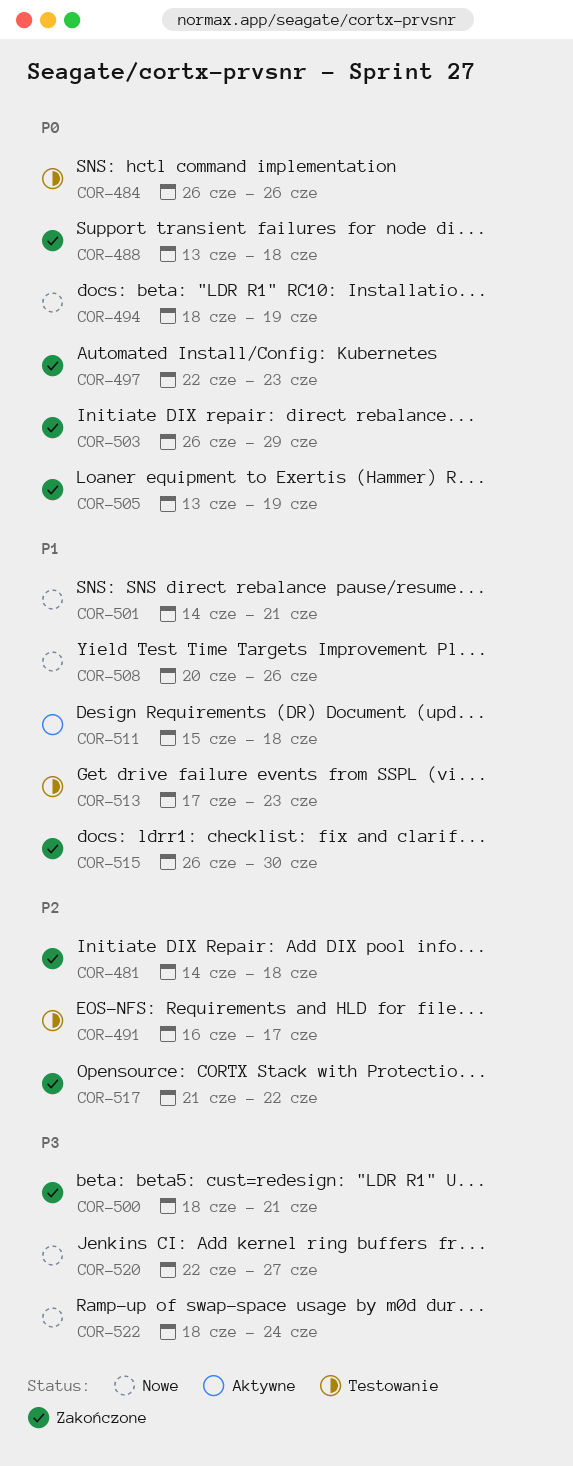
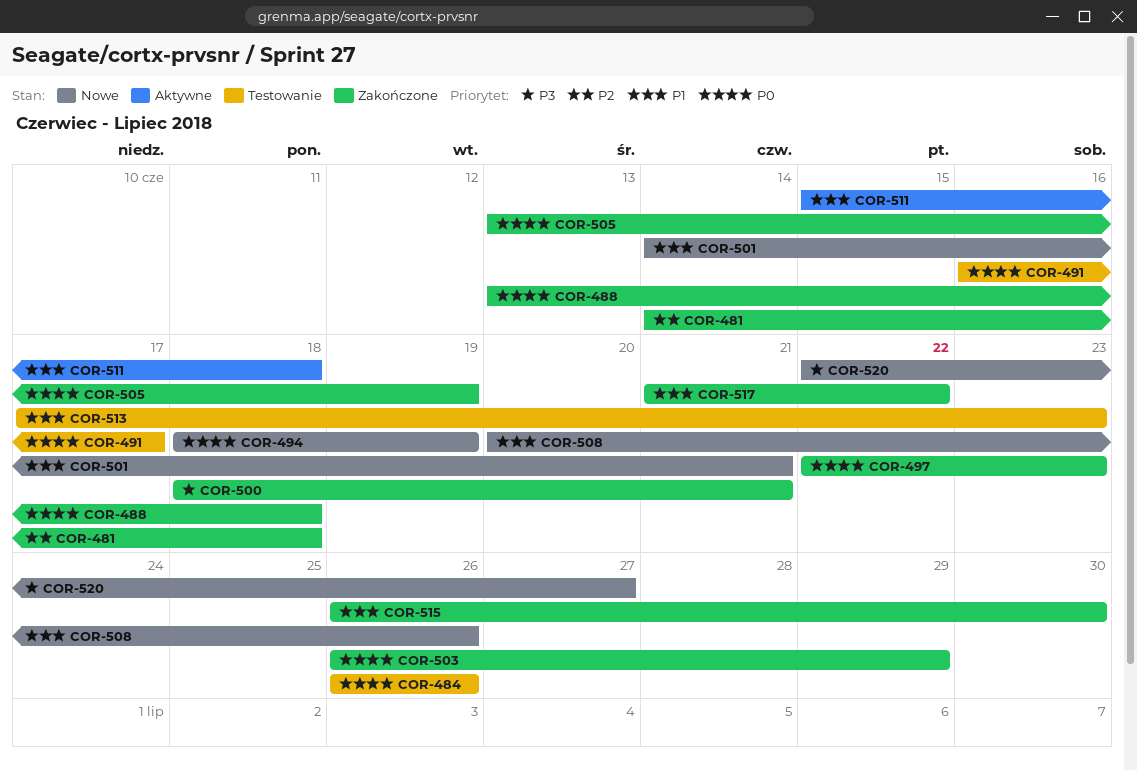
COR-491, priority: P2 -> P0
COR-517, priority: P2 -> P1
COR-522: present -> none

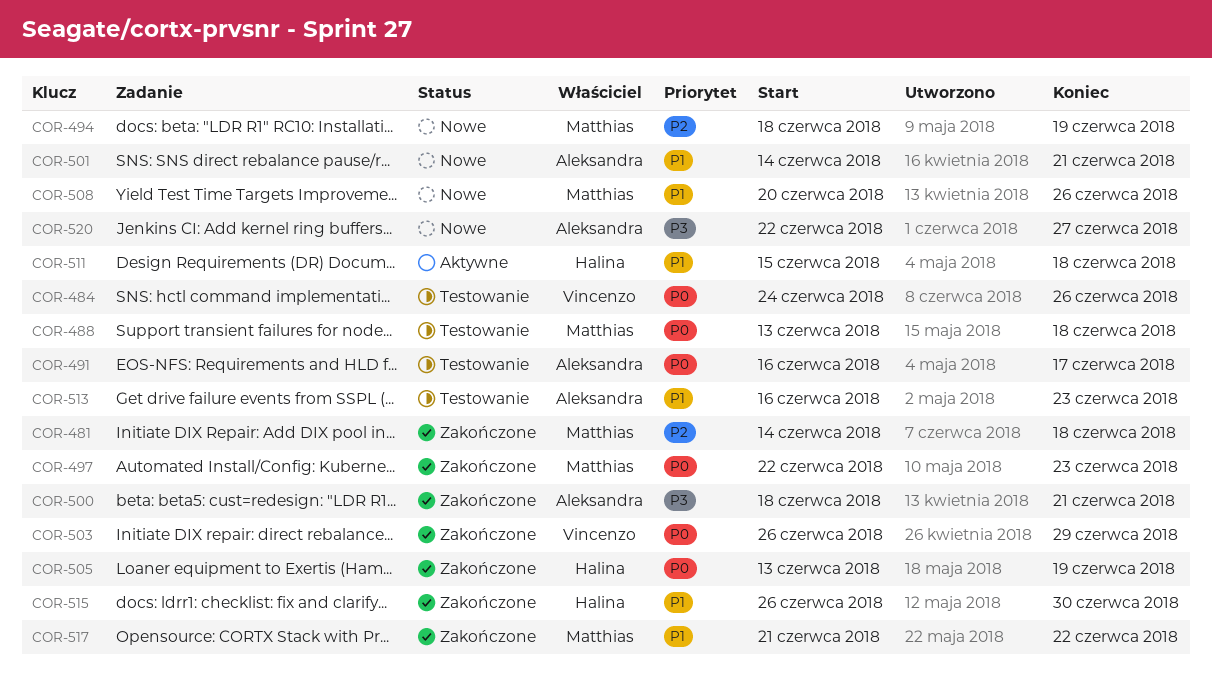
COR-484, start: Jun 26 -> Jun 24
COR-488, status: Zakończone -> Testowanie
COR-494, priority: P0 -> P2
COR-513, start: Jun 17 -> Jun 16

